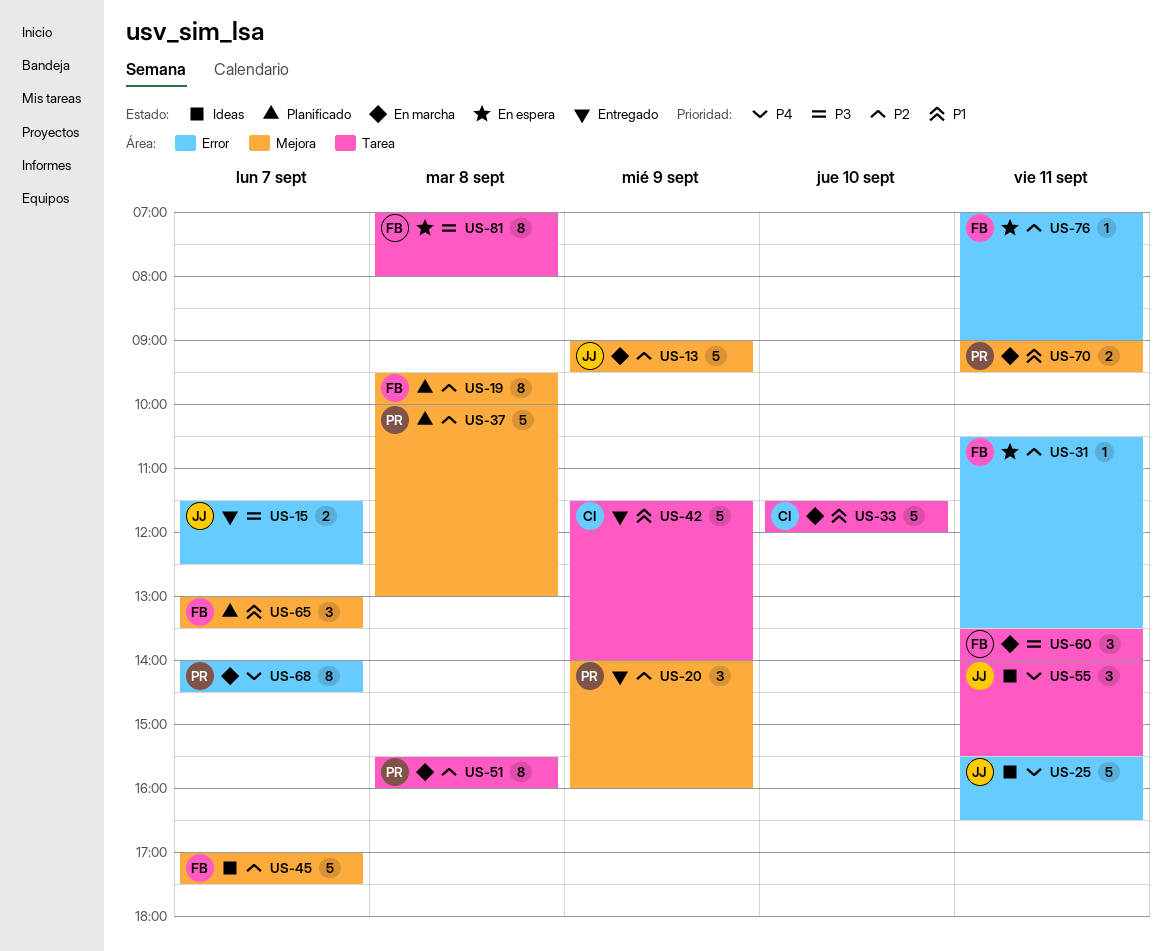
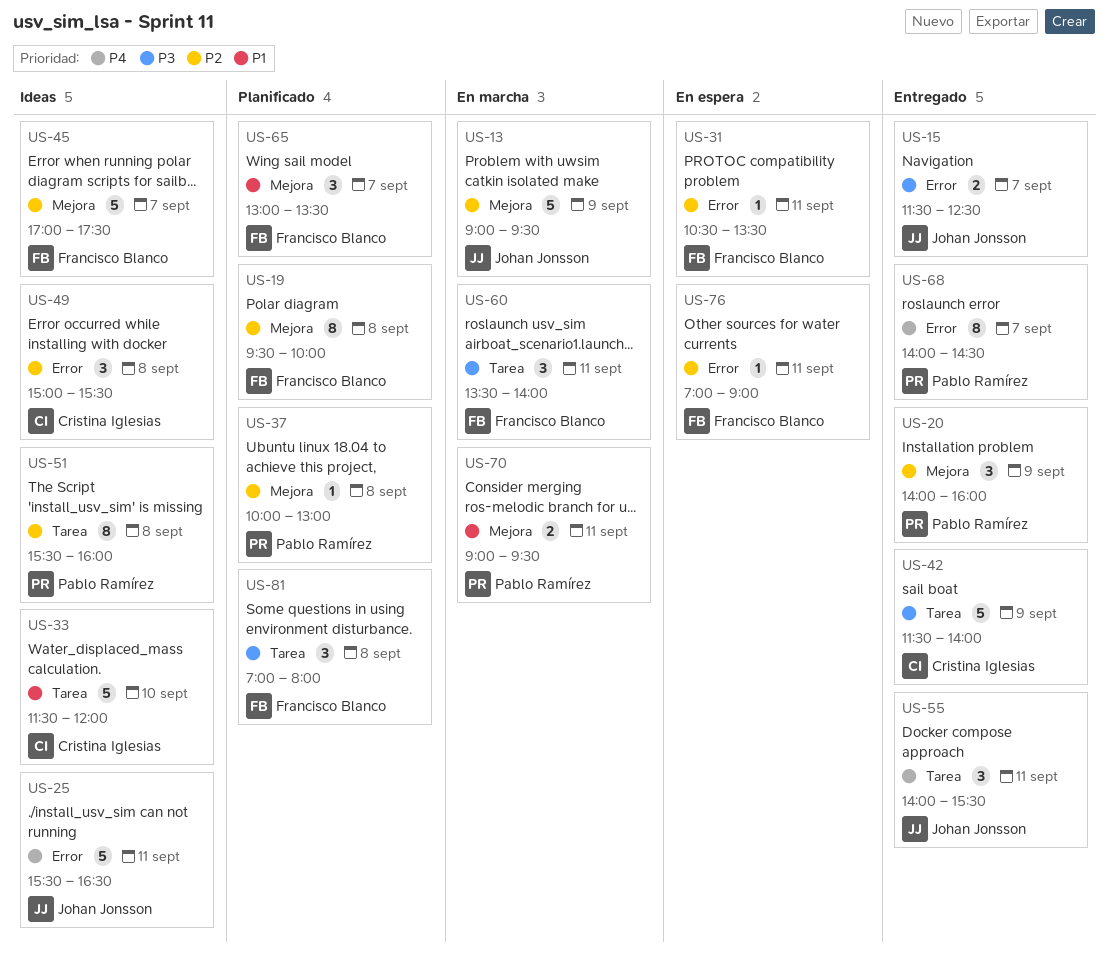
US-33, status: En marcha -> Ideas
US-37, estimate: 5 -> 1
US-42, priority: P1 -> P3
US-49: none -> present
US-51, status: En marcha -> Ideas
US-55, status: Ideas -> Entregado
US-68, status: En marcha -> Entregado
US-81, status: En espera -> Planificado
US-81, estimate: 8 -> 3

